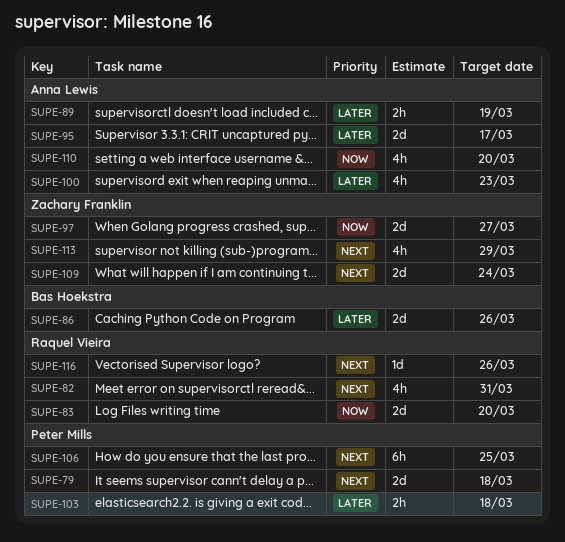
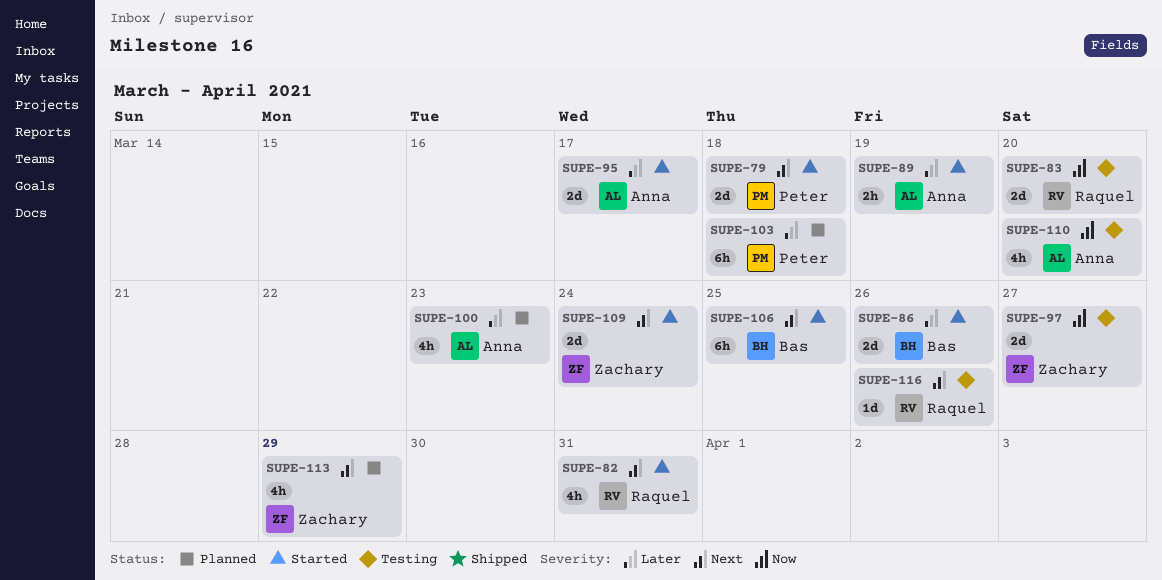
SUPE-103, estimate: 2h -> 6h
SUPE-106, owner: Peter Mills -> Bas Hoekstra

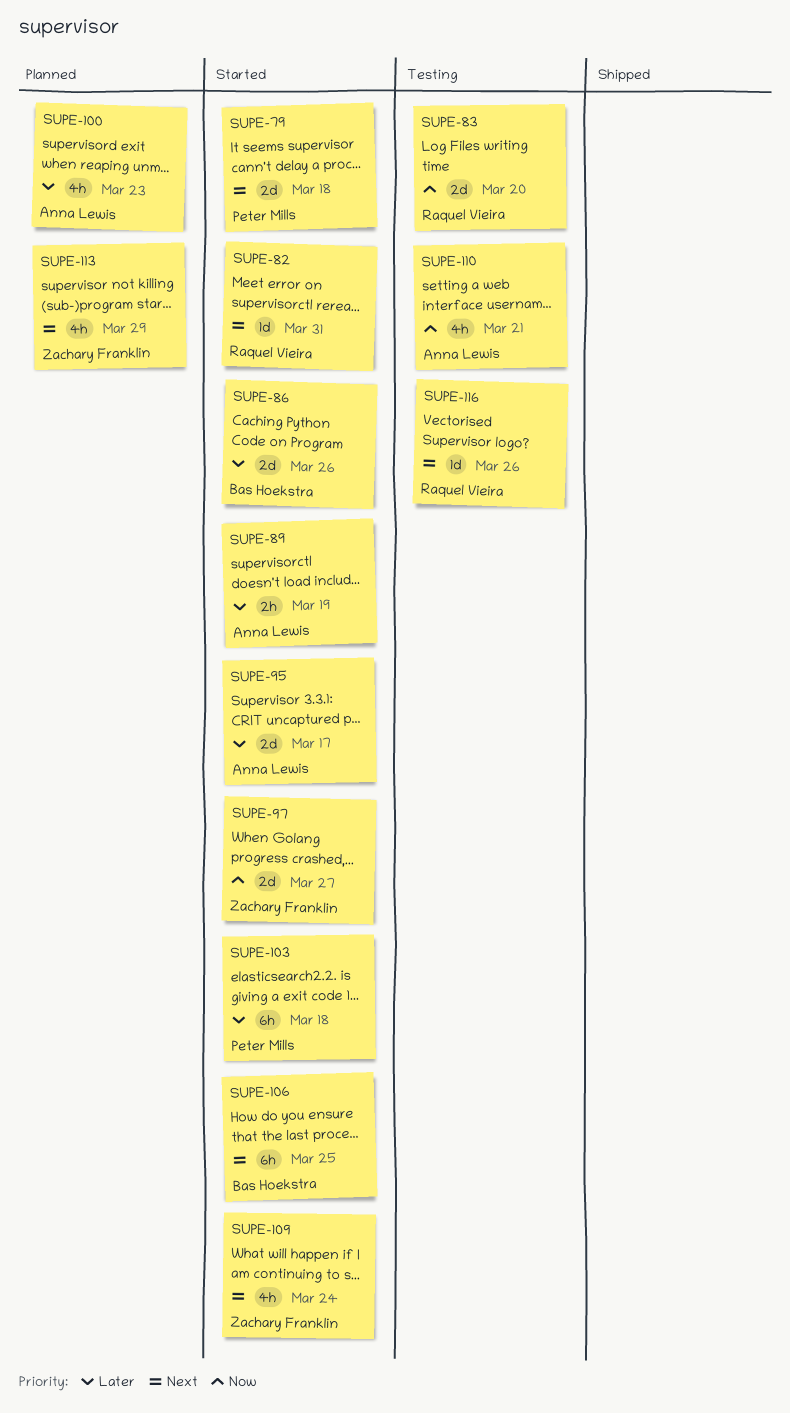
SUPE-82, estimate: 4h -> 1d
SUPE-97, status: Testing -> Started
SUPE-103, status: Planned -> Started
SUPE-109, estimate: 2d -> 4h
SUPE-110, due: Mar 20 -> Mar 21

